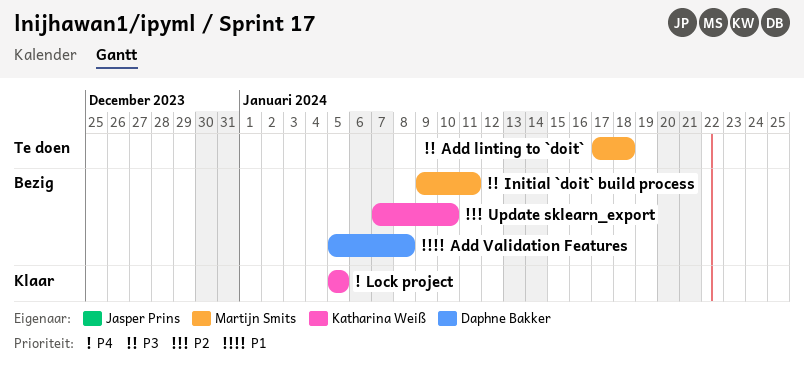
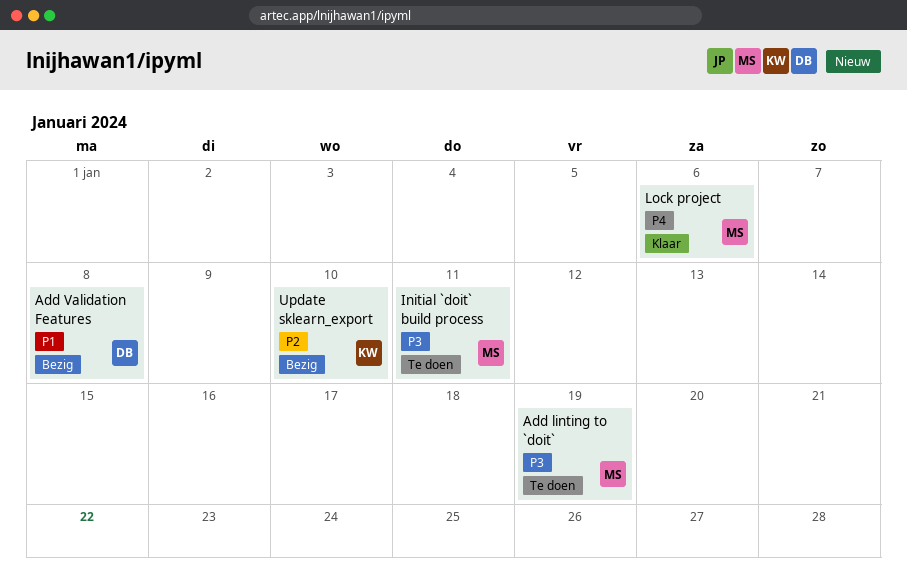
Add linting to `doit`, due: Jan 18 -> Jan 19
Initial `doit` build process, status: Bezig -> Te doen
Lock project, owner: Katharina Weiß -> Martijn Smits
Lock project, due: Jan 5 -> Jan 6

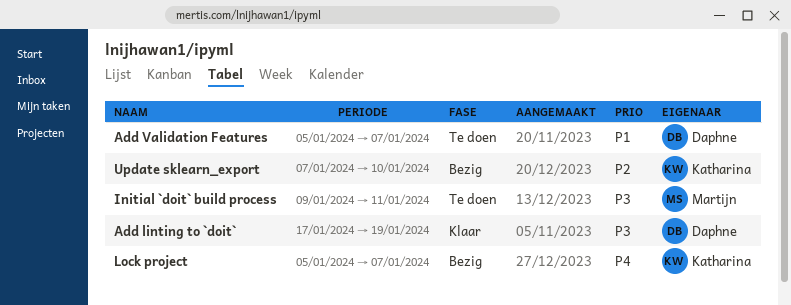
Add linting to `doit`, status: Te doen -> Klaar
Add linting to `doit`, owner: Martijn -> Daphne
Add Validation Features, status: Bezig -> Te doen
Add Validation Features, due: Jan 8 -> Jan 7
Lock project, status: Klaar -> Bezig
Lock project, owner: Martijn -> Katharina
Lock project, due: Jan 6 -> Jan 7

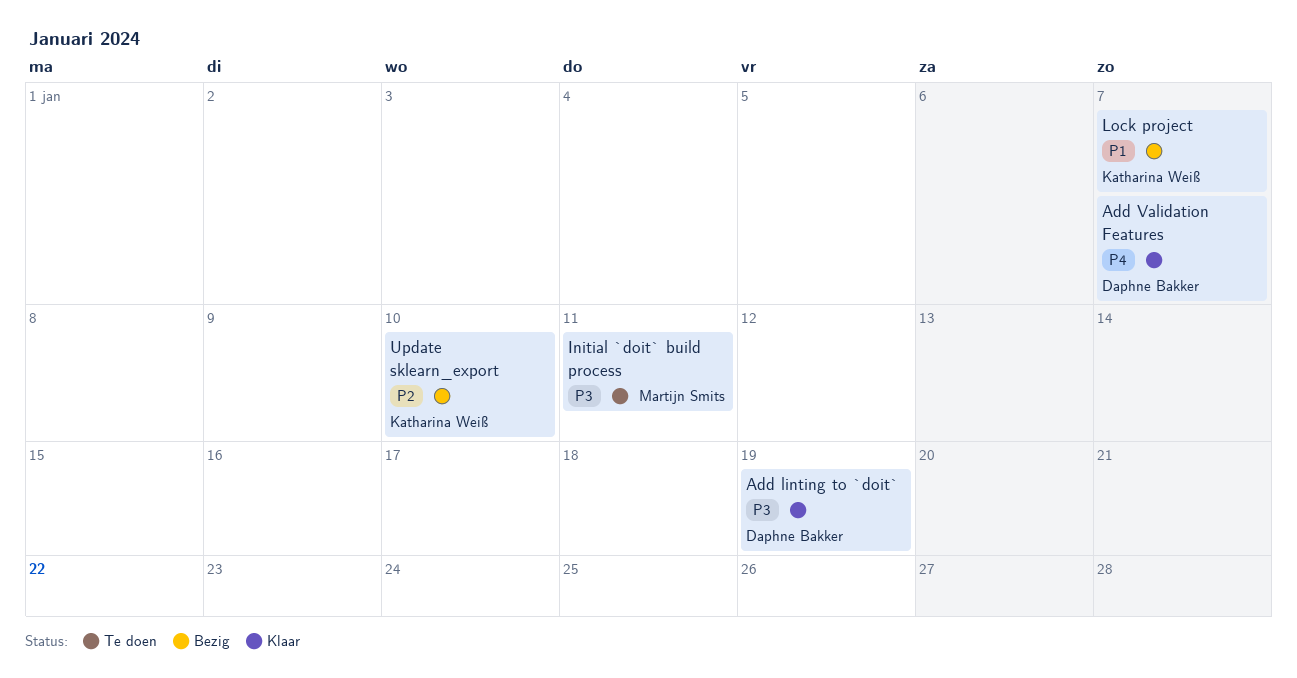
Add Validation Features, status: Te doen -> Klaar
Add Validation Features, priority: P1 -> P4
Lock project, priority: P4 -> P1

